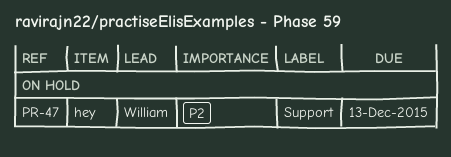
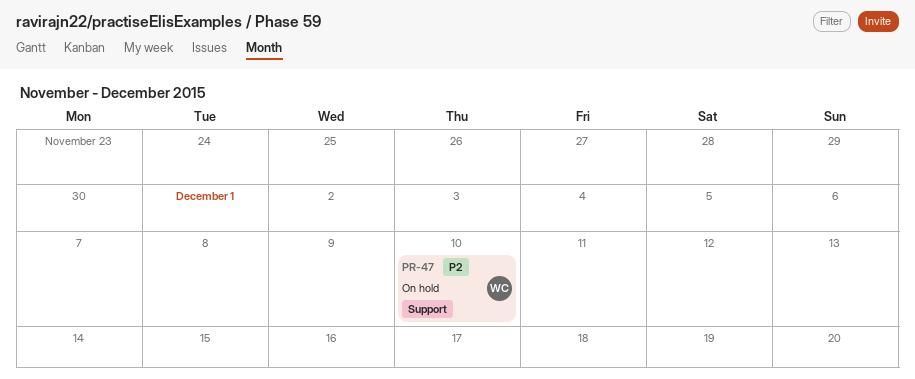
PR-47, due: Dec 13 -> Dec 10

